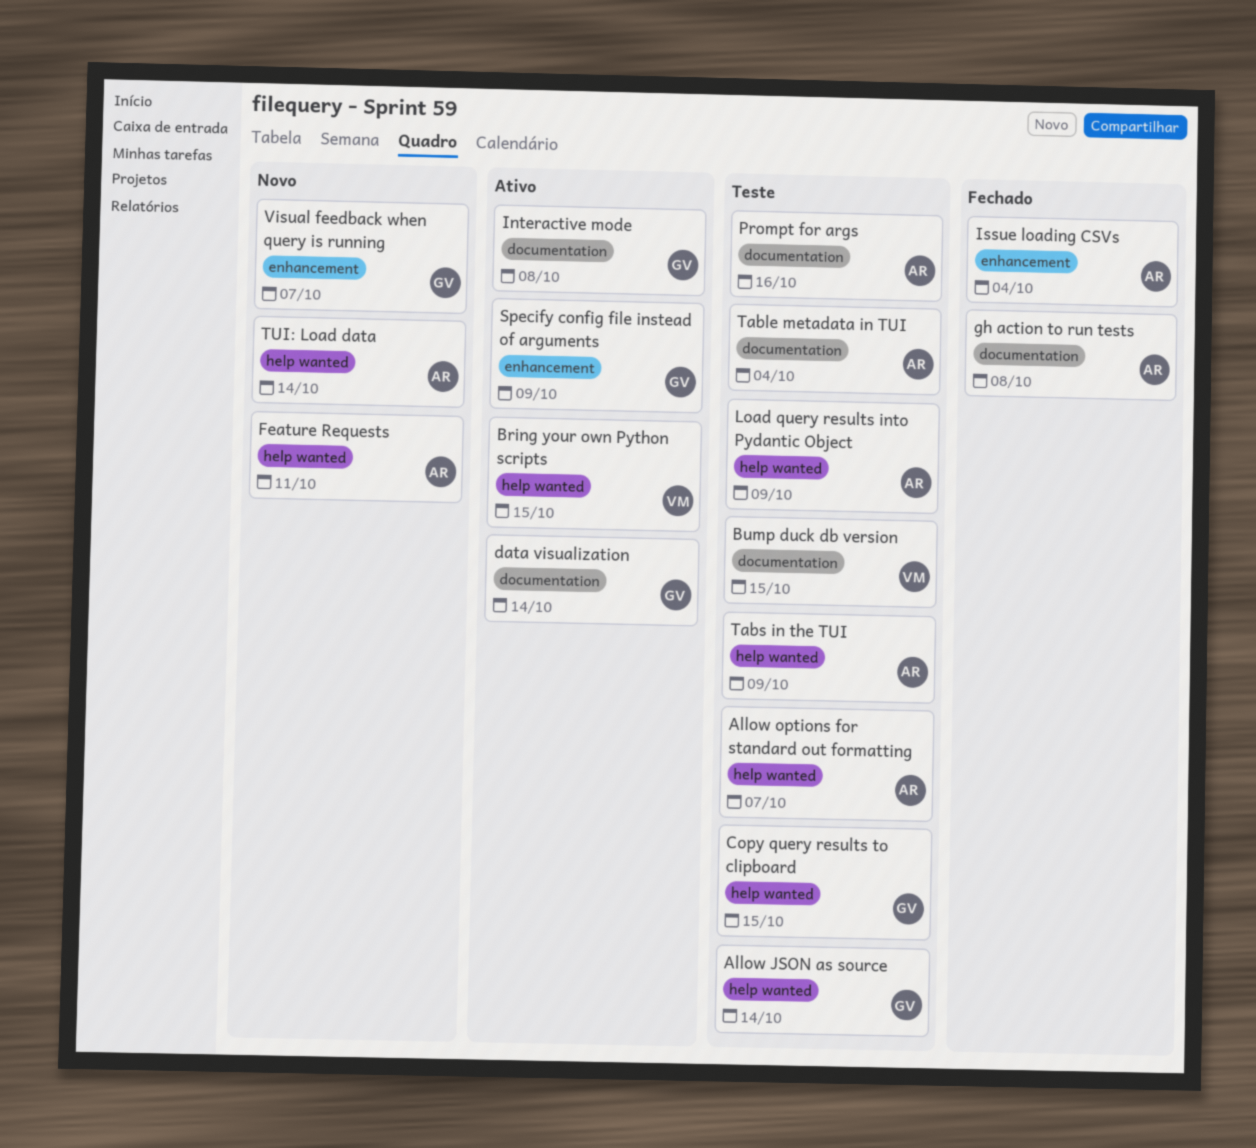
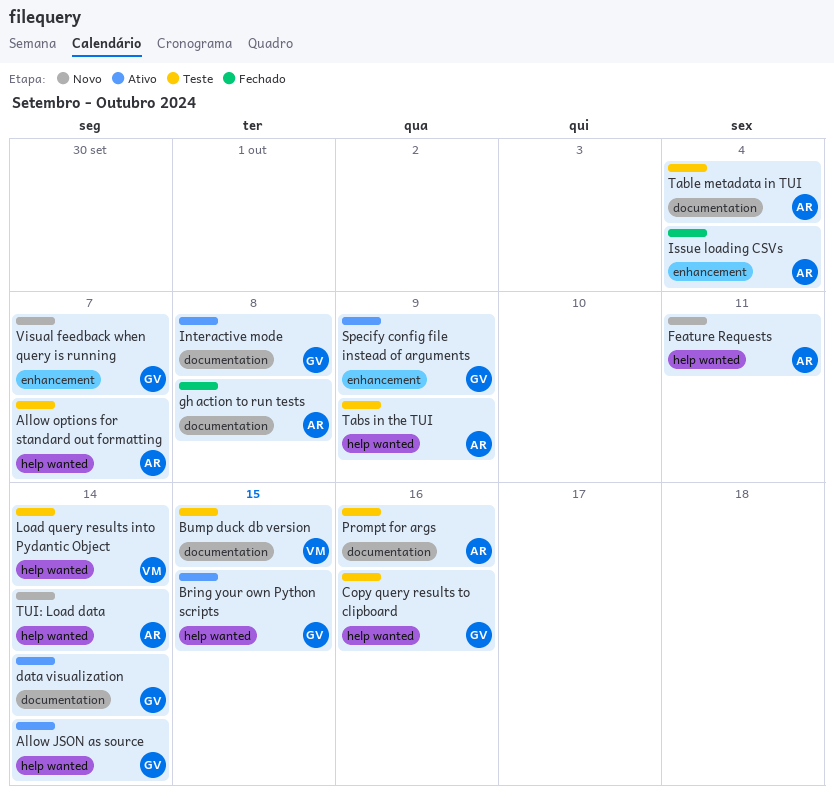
Allow JSON as source, status: Teste -> Ativo
Bring your own Python scripts, owner: VM -> GV
Copy query results to clipboard, due: Oct 15 -> Oct 16
Load query results into Pydantic Object, owner: AR -> VM
Load query results into Pydantic Object, due: Oct 9 -> Oct 14

